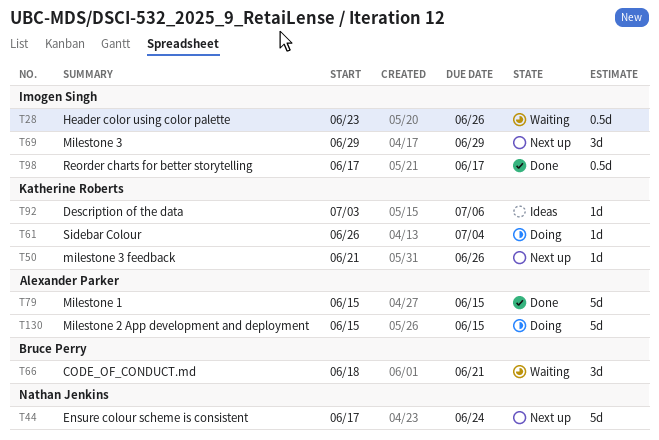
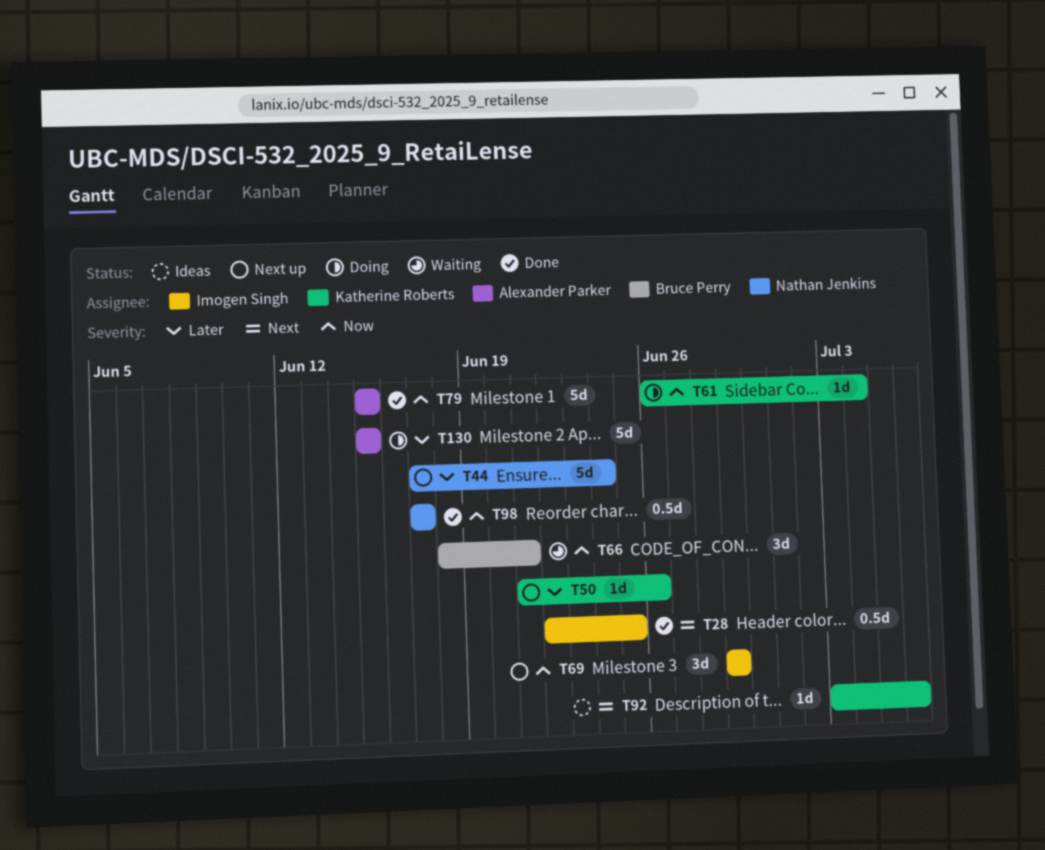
T28, status: Waiting -> Done
T28, start: Jun 23 -> Jun 22
T28, due: Jun 26 -> Jun 25
T98, owner: Imogen Singh -> Nathan Jenkins

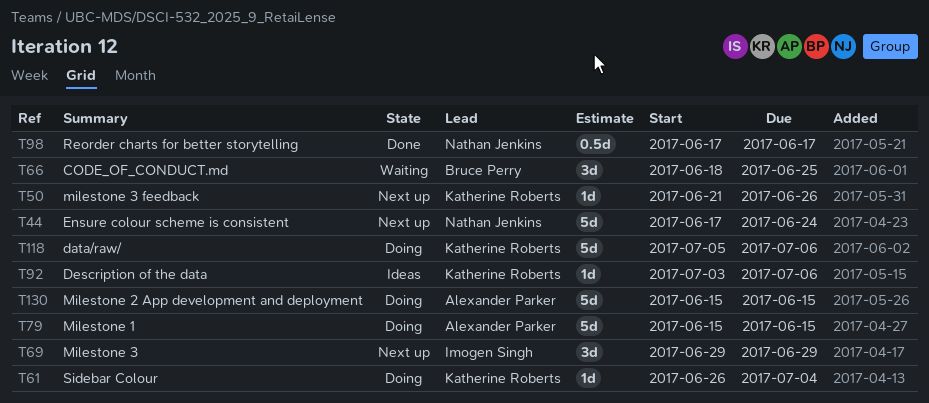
T28: present -> none
T66, due: Jun 21 -> Jun 25
T79, status: Done -> Doing
T118: none -> present

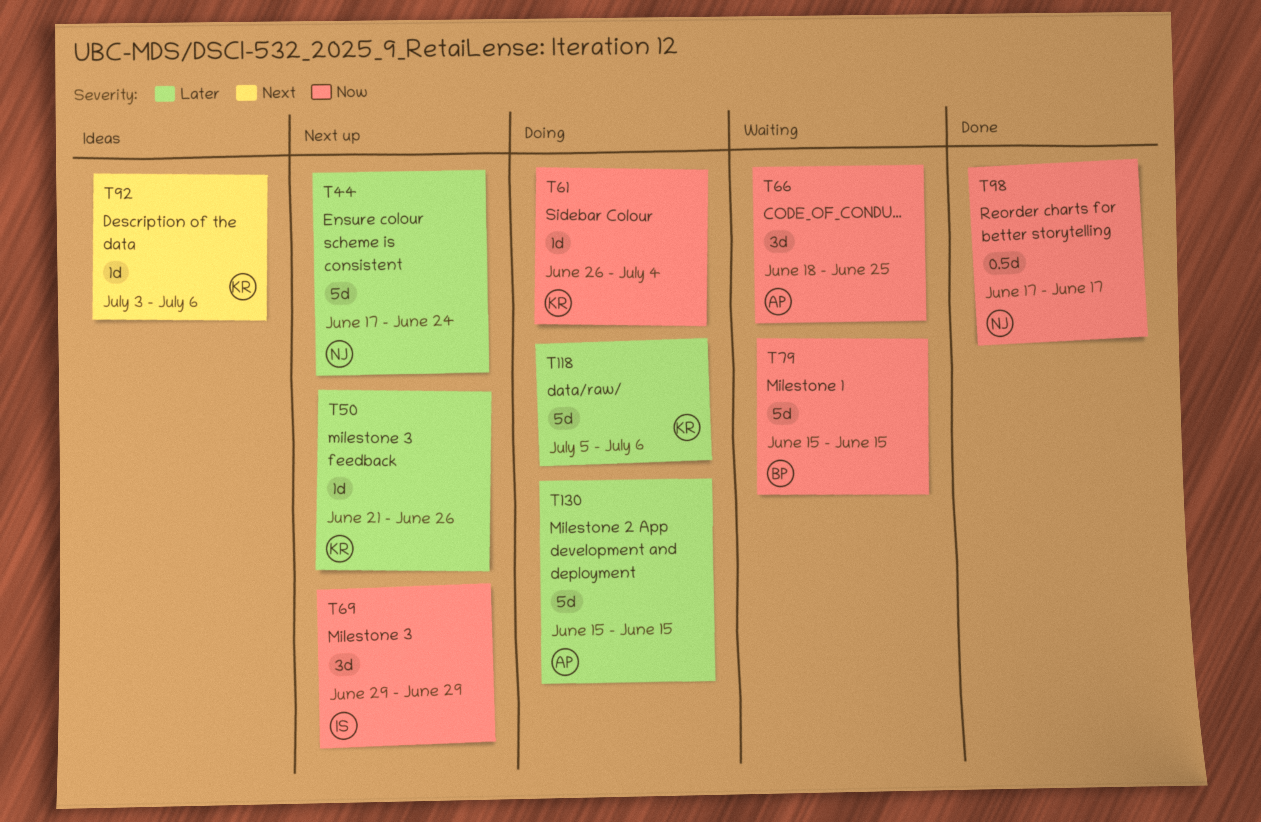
T66, owner: Bruce Perry -> Alexander Parker
T79, status: Doing -> Waiting
T79, owner: Alexander Parker -> Bruce Perry

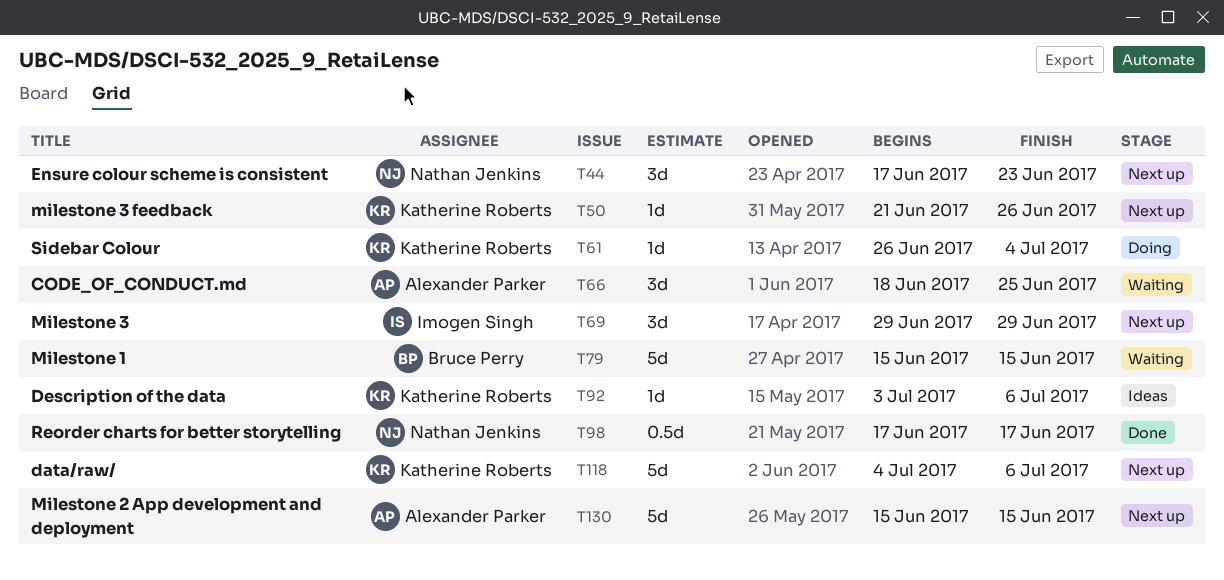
T44, estimate: 5d -> 3d
T44, due: Jun 24 -> Jun 23
T118, status: Doing -> Next up
T118, start: Jul 5 -> Jul 4
T130, status: Doing -> Next up

